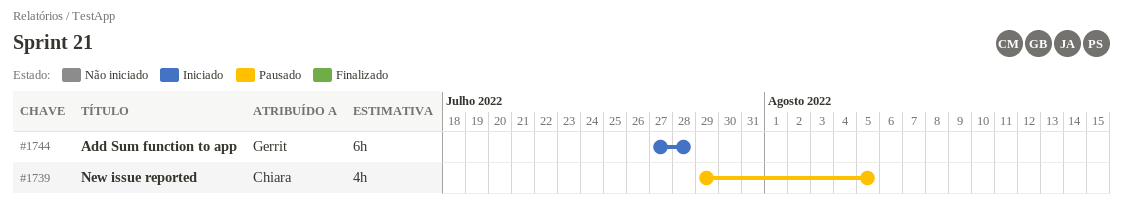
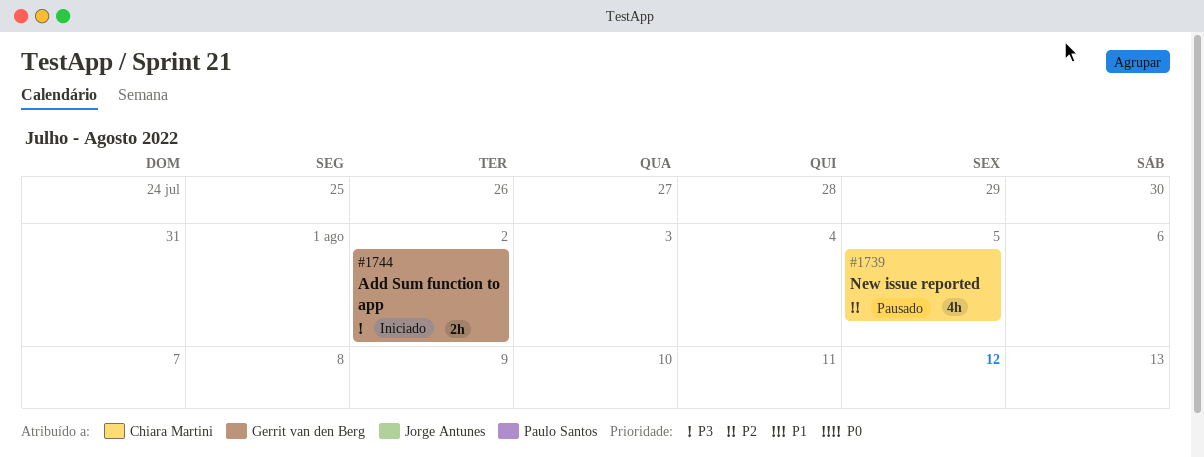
#1744, estimate: 6h -> 2h
#1744, due: Jul 28 -> Aug 2

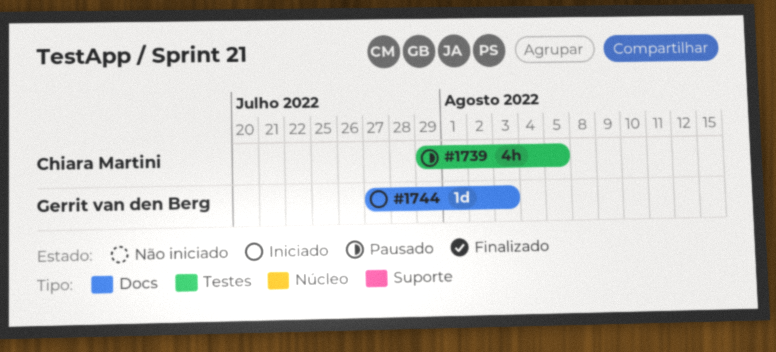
#1744, estimate: 2h -> 1d
#1744, due: Aug 2 -> Aug 3

